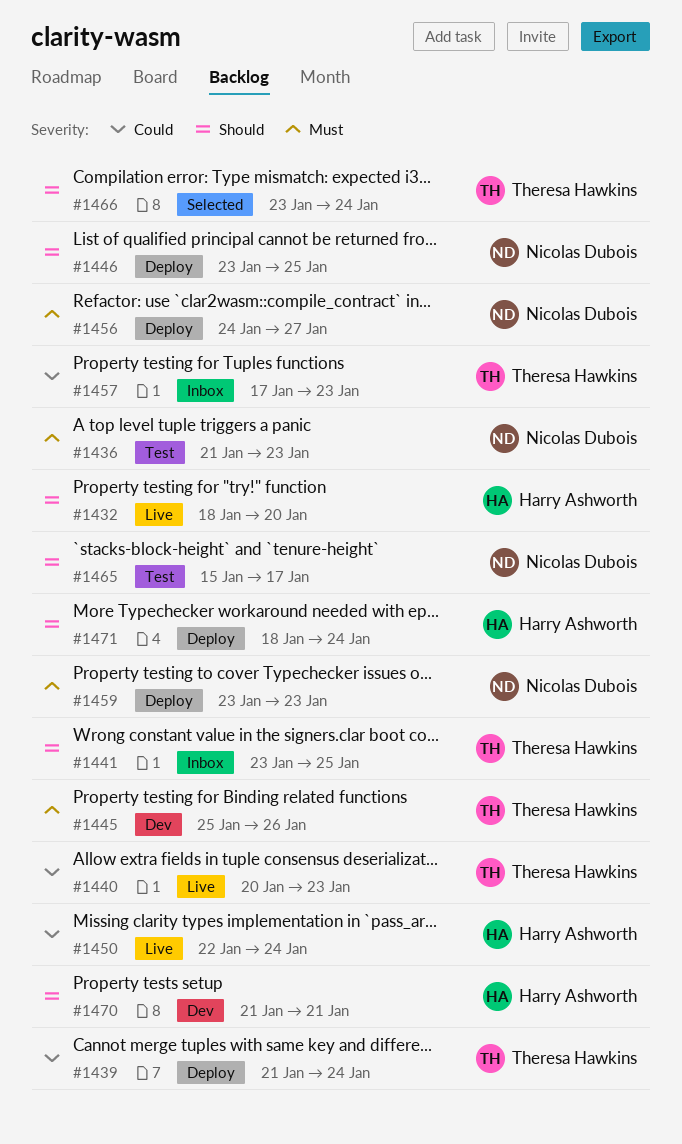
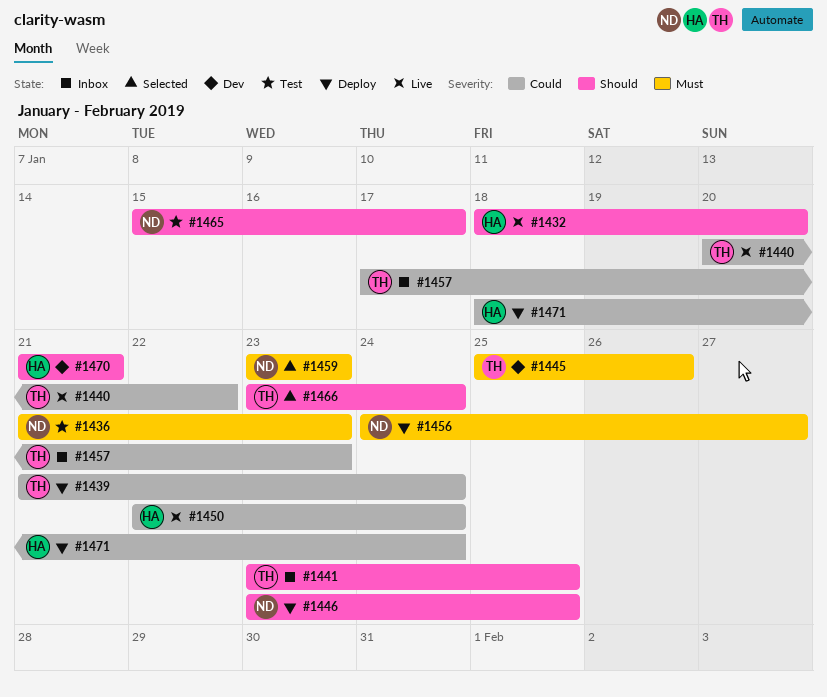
#1440, due: Jan 23 -> Jan 22
#1459, status: Deploy -> Selected
#1471, priority: Should -> Could

